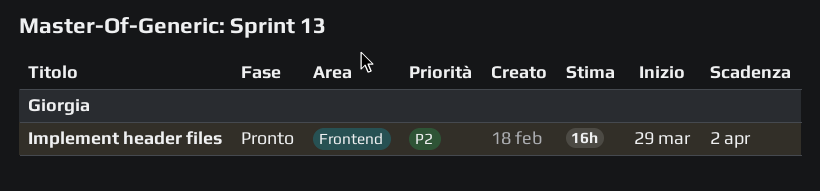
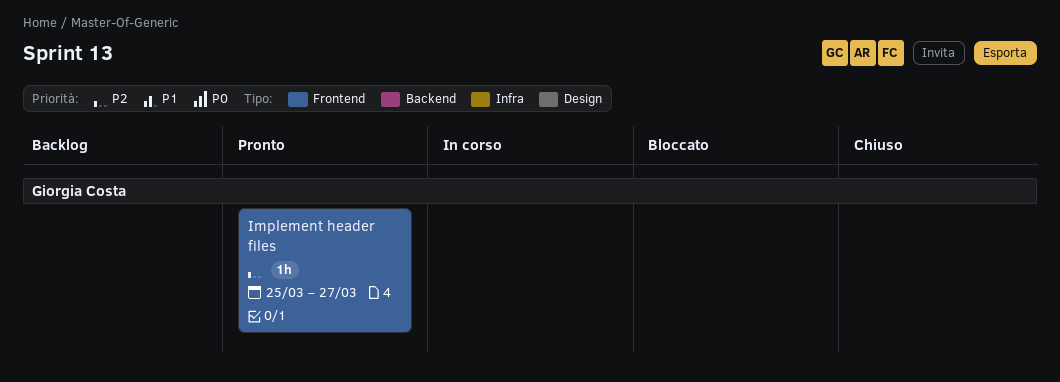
Implement header files, estimate: 16h -> 1h
Implement header files, start: Mar 29 -> Mar 25
Implement header files, due: Apr 2 -> Mar 27

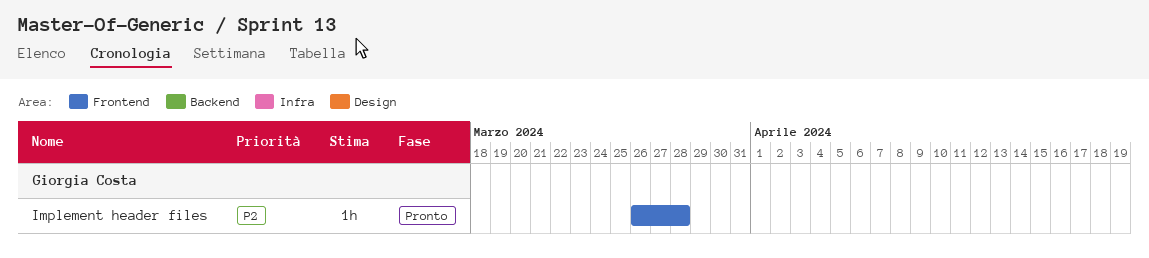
Implement header files, start: Mar 25 -> Mar 26
Implement header files, due: Mar 27 -> Mar 28

